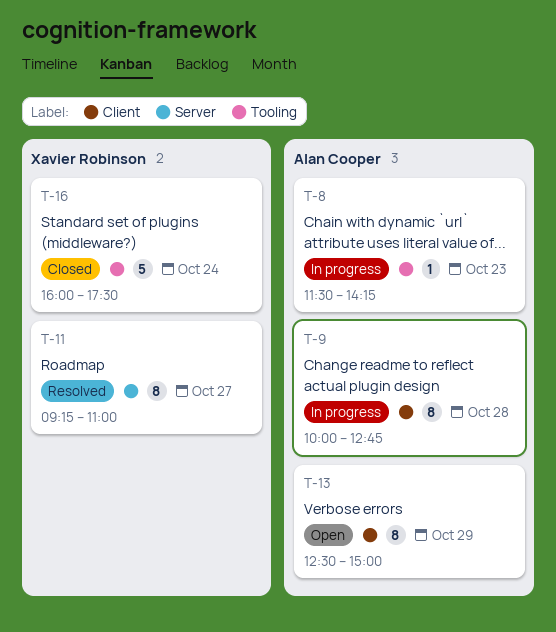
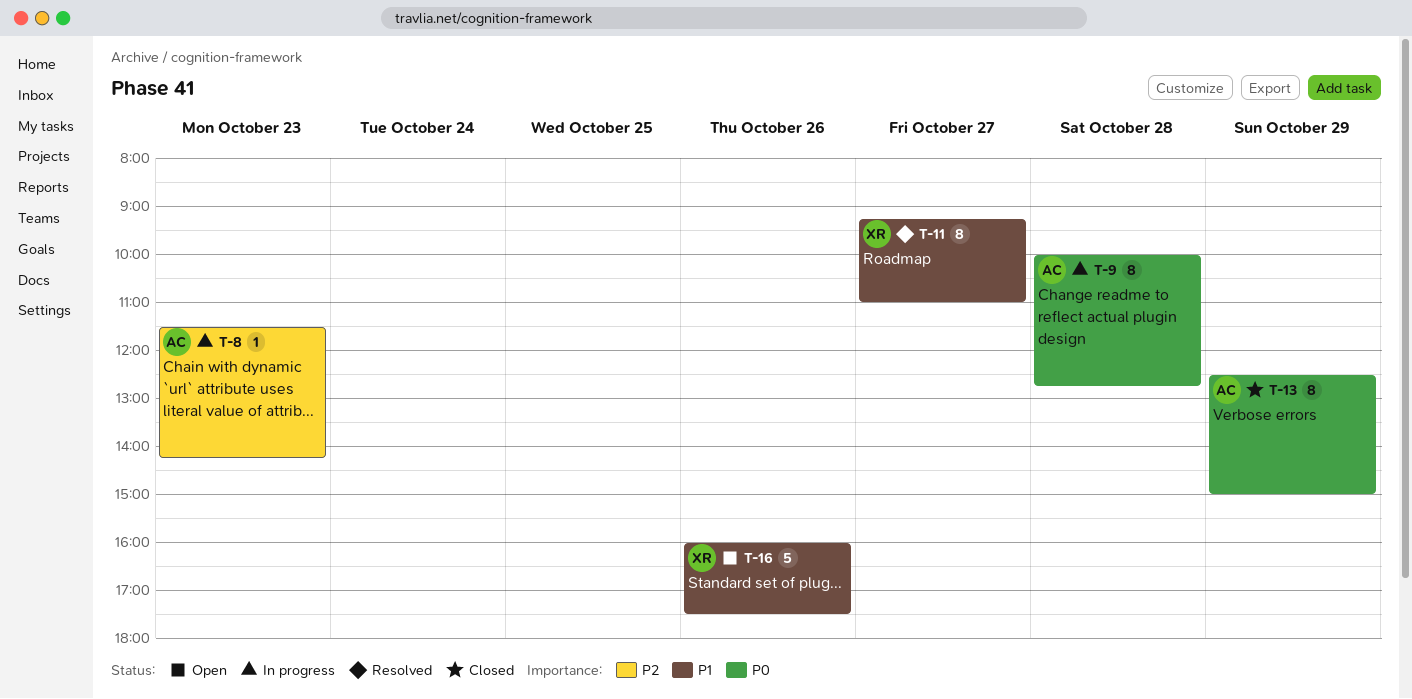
T-13, status: Open -> Closed
T-16, status: Closed -> Open
T-16, day: Oct 24 -> Oct 26

